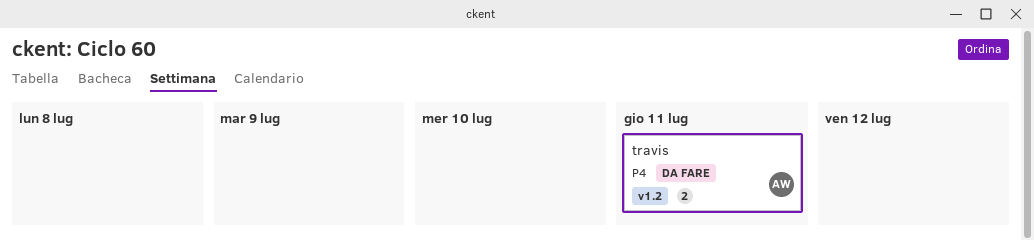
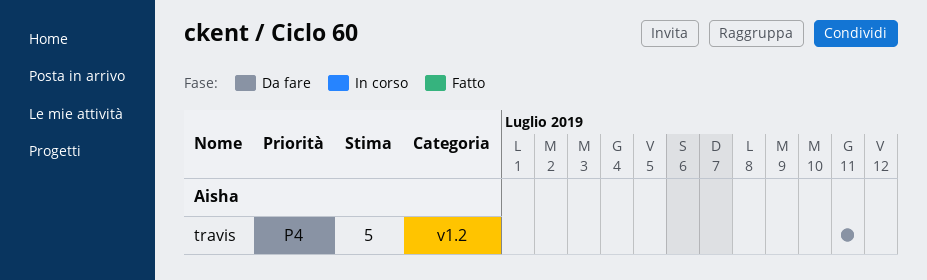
travis, estimate: 2 -> 5

